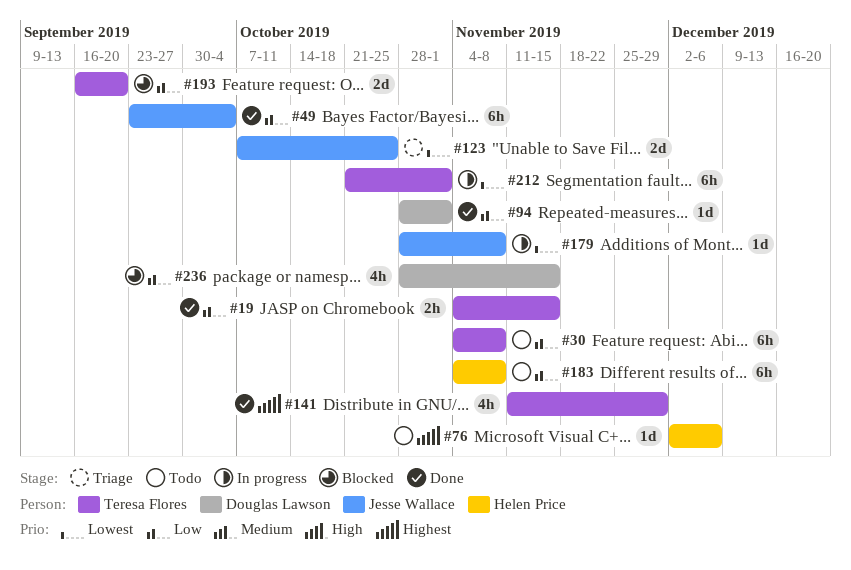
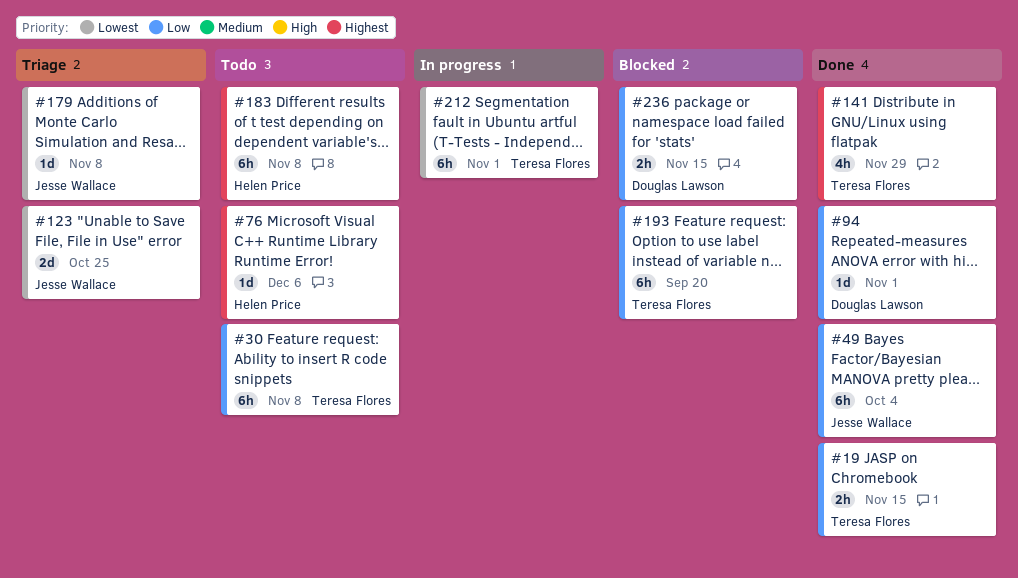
#179, status: In progress -> Triage
#183, priority: Low -> Highest
#193, estimate: 2d -> 6h
#236, estimate: 4h -> 2h

